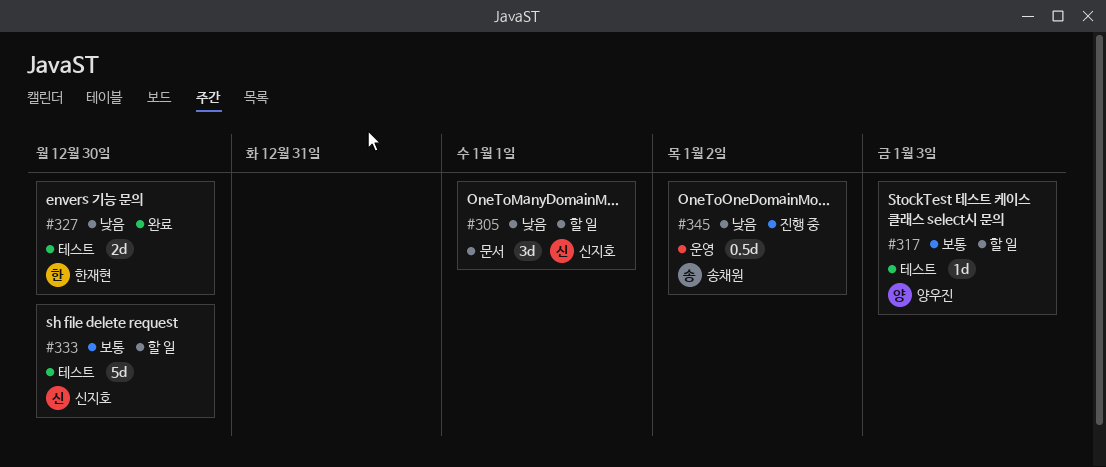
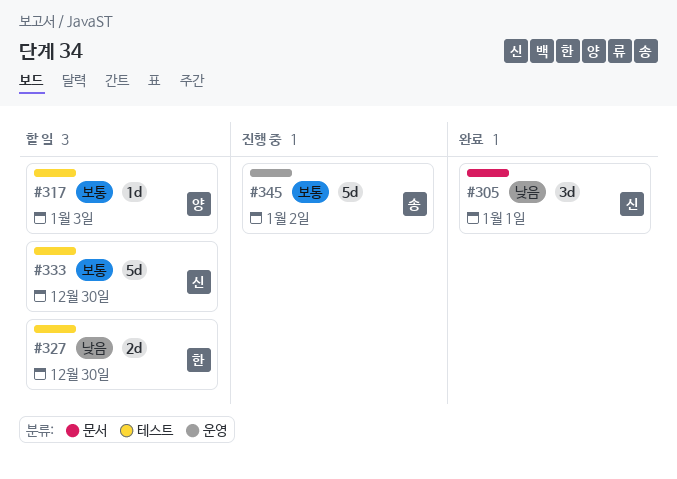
#305, status: 할 일 -> 완료
#327, status: 완료 -> 할 일
#345, priority: 낮음 -> 보통
#345, estimate: 0.5d -> 5d

